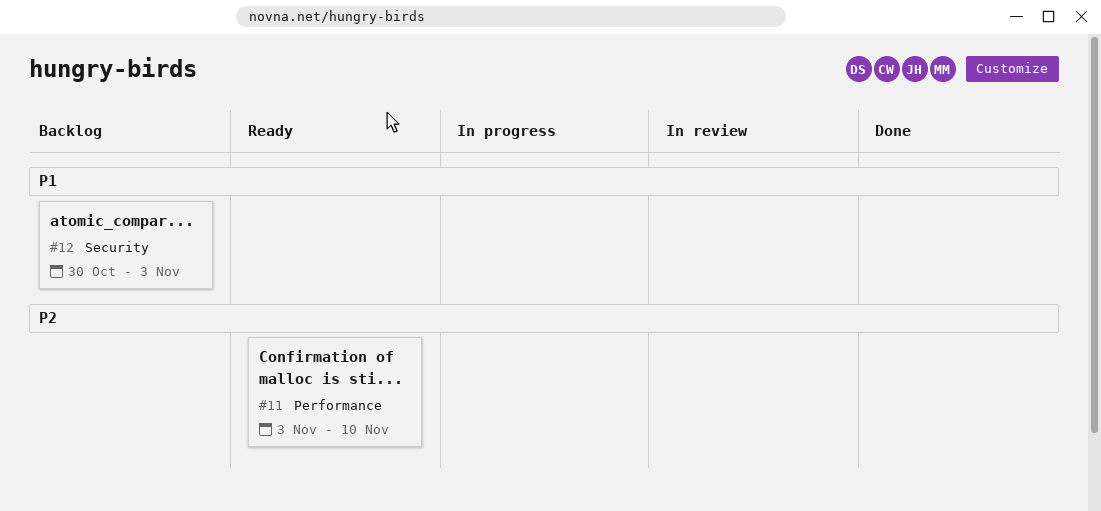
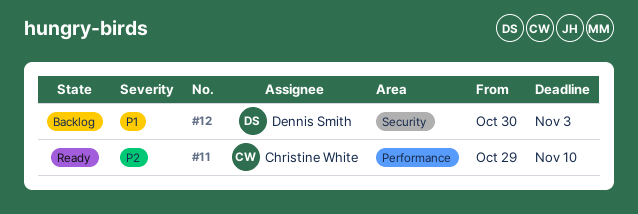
#11, start: Nov 3 -> Oct 29

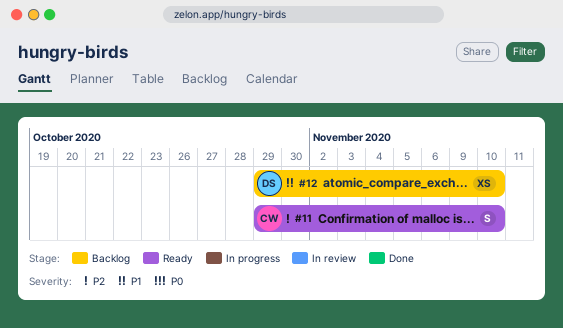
#12, start: Oct 30 -> Oct 29
#12, due: Nov 3 -> Nov 10

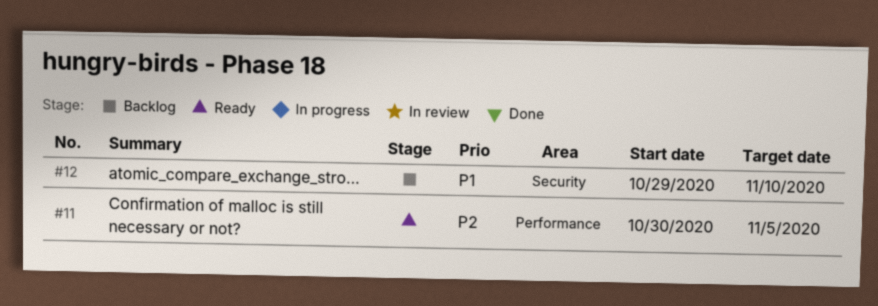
#11, start: Oct 29 -> Oct 30
#11, due: Nov 10 -> Nov 5

